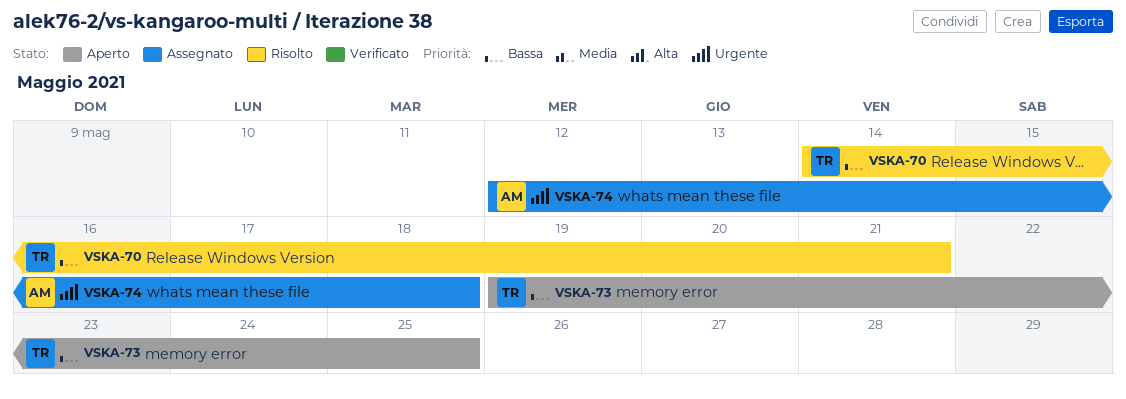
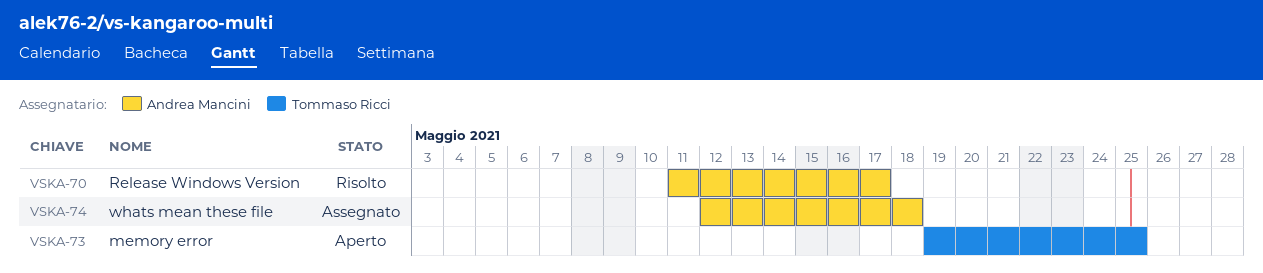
VSKA-70, owner: Tommaso Ricci -> Andrea Mancini
VSKA-70, start: May 14 -> May 11
VSKA-70, due: May 21 -> May 17

